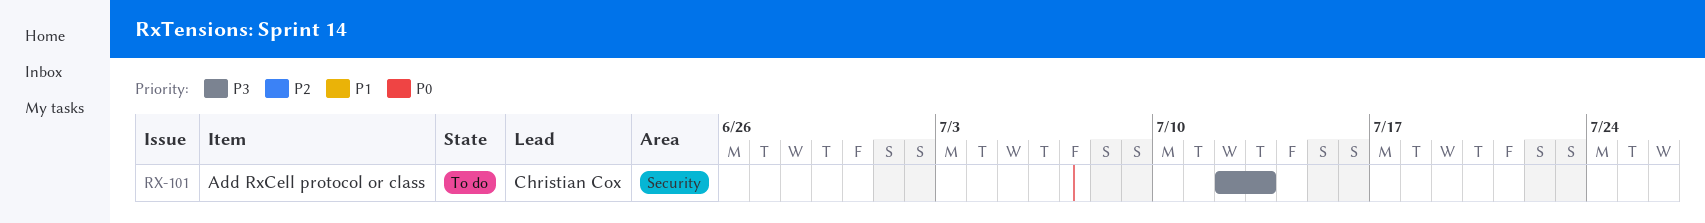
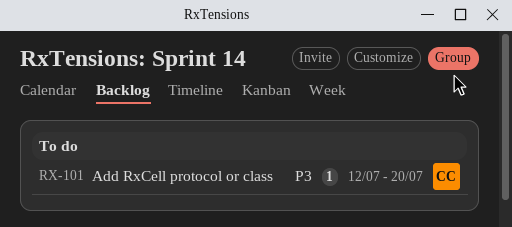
RX-101, due: Jul 13 -> Jul 20

